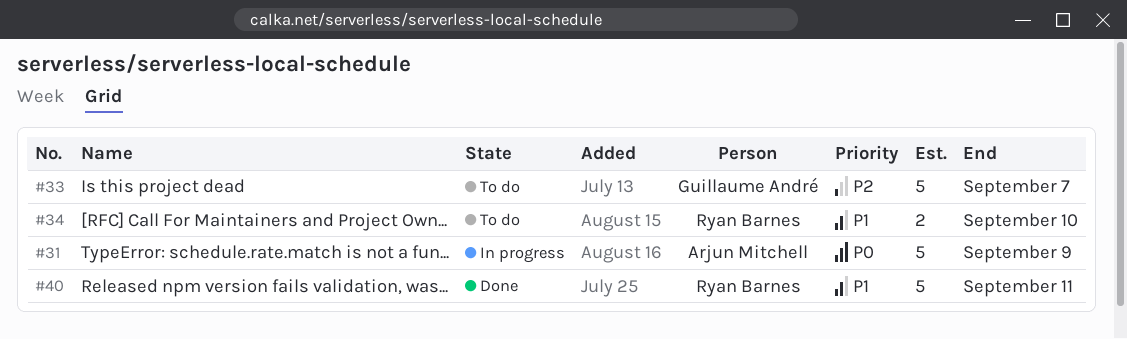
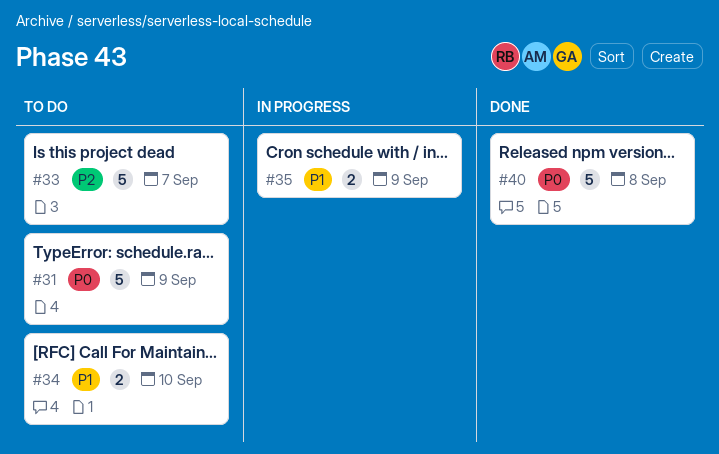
#31, status: In progress -> To do
#35: none -> present
#40, priority: P1 -> P0
#40, due: Sep 11 -> Sep 8

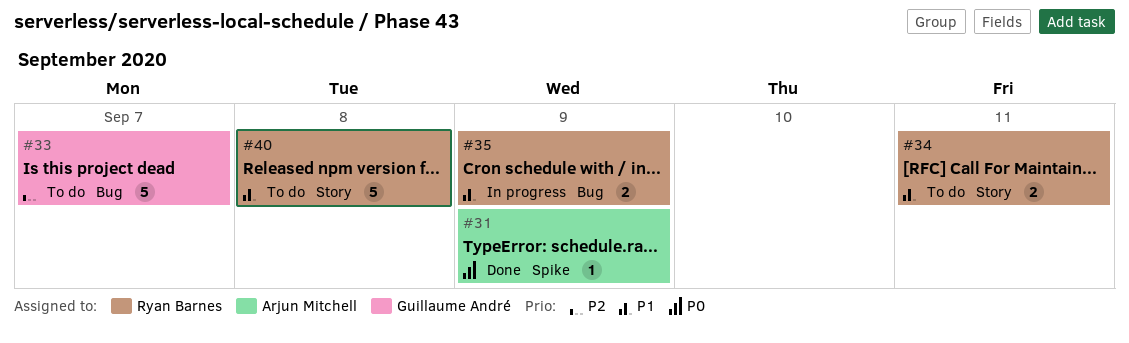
#31, status: To do -> Done
#31, estimate: 5 -> 1
#34, due: Sep 10 -> Sep 11
#40, status: Done -> To do
#40, priority: P0 -> P1

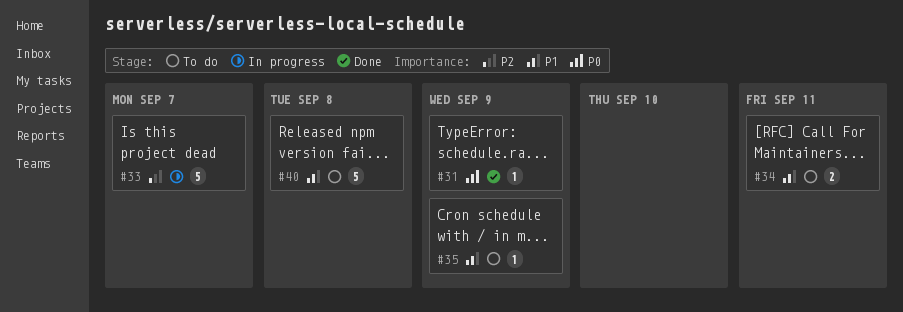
#33, status: To do -> In progress
#35, status: In progress -> To do
#35, estimate: 2 -> 1

